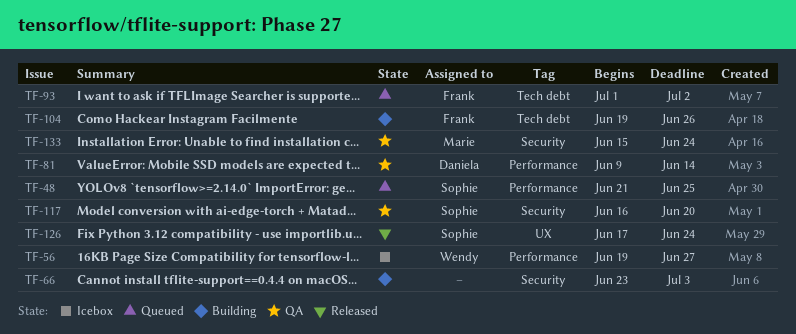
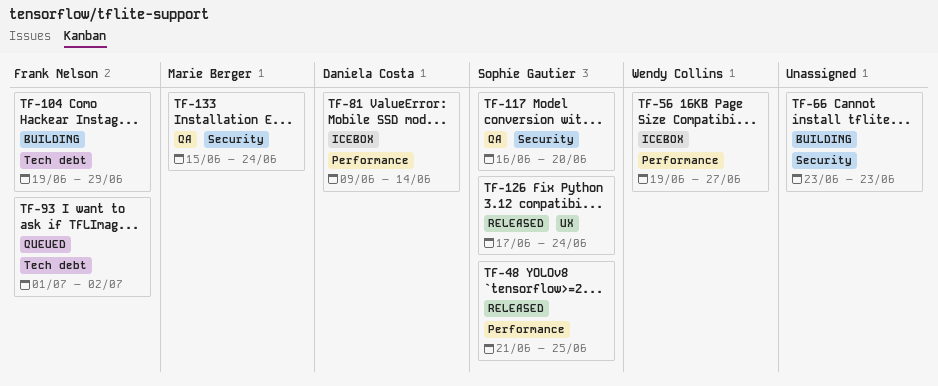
TF-48, status: Queued -> Released
TF-66, due: Jul 3 -> Jun 23
TF-81, status: QA -> Icebox
TF-104, due: Jun 26 -> Jun 29

